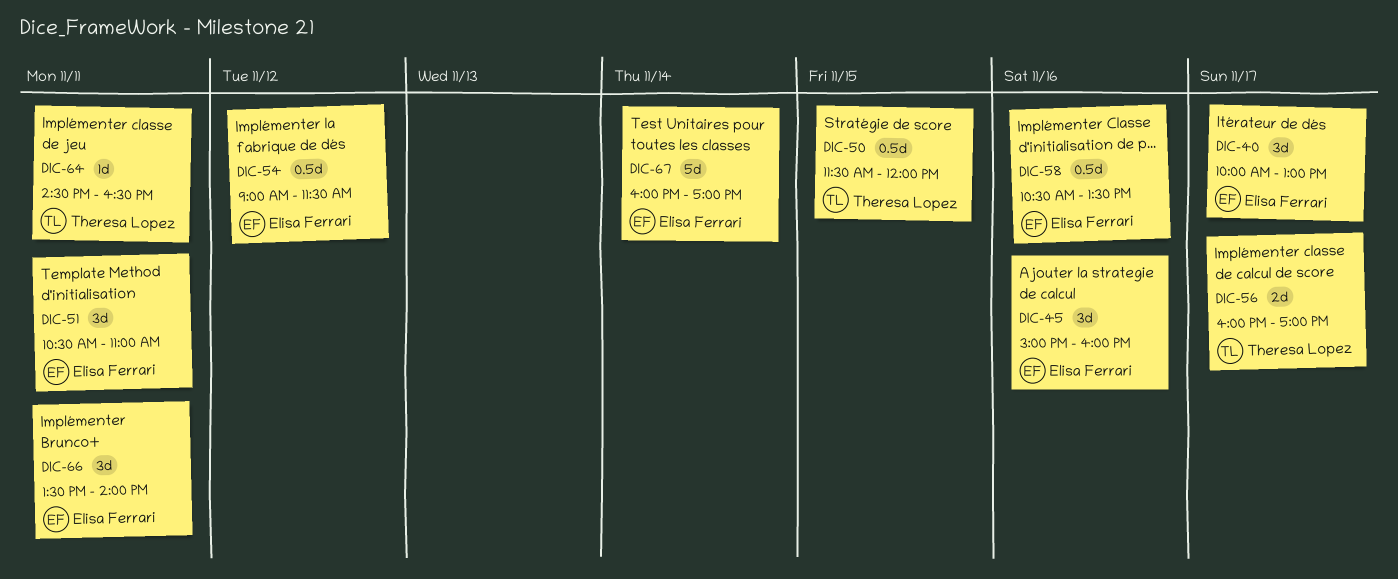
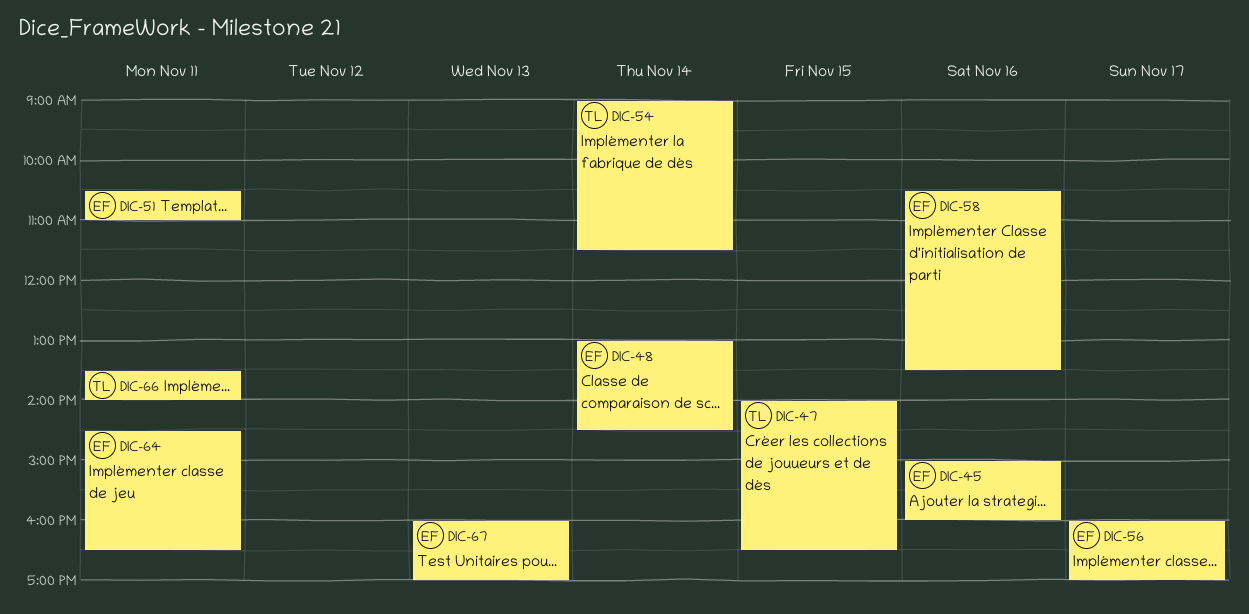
DIC-40: present -> none
DIC-47: none -> present
DIC-48: none -> present
DIC-50: present -> none
DIC-54, owner: Elisa Ferrari -> Theresa Lopez
DIC-54, day: Nov 12 -> Nov 14
DIC-56, owner: Theresa Lopez -> Elisa Ferrari
DIC-64, owner: Theresa Lopez -> Elisa Ferrari
DIC-66, owner: Elisa Ferrari -> Theresa Lopez
DIC-67, day: Nov 14 -> Nov 13

